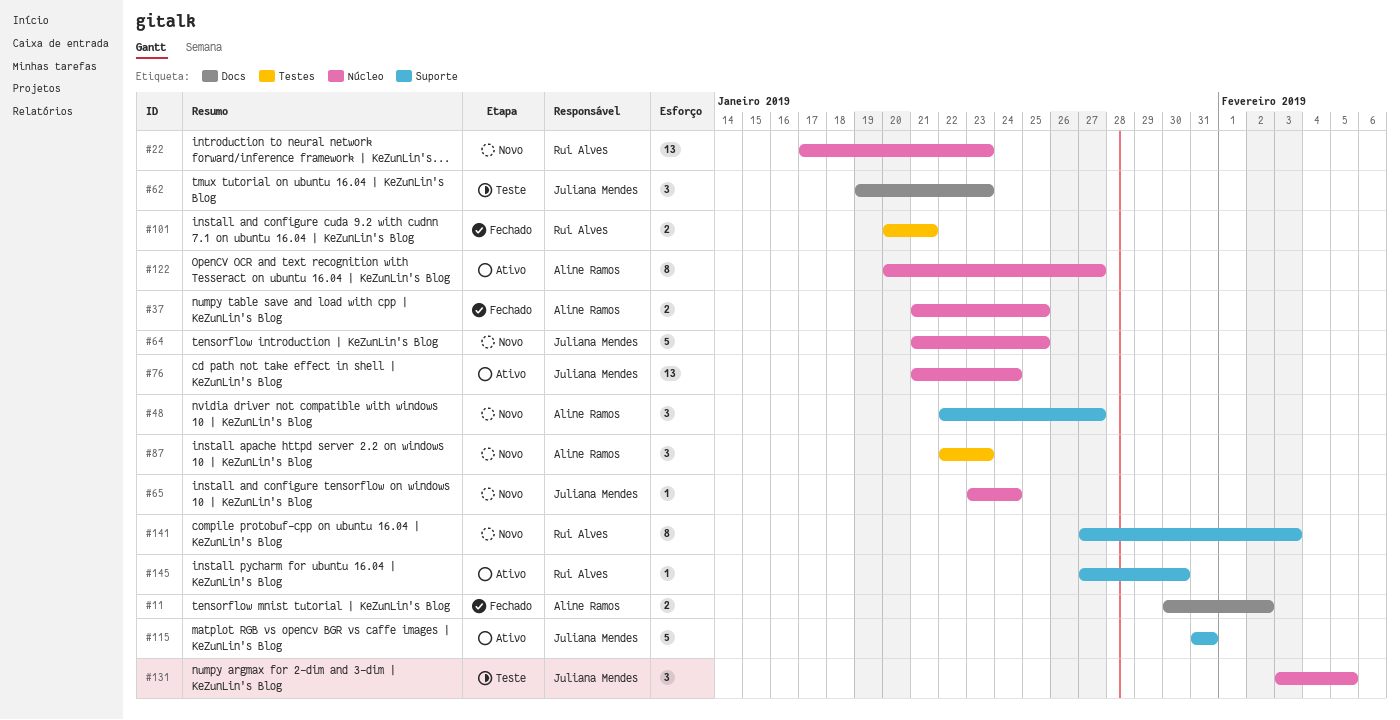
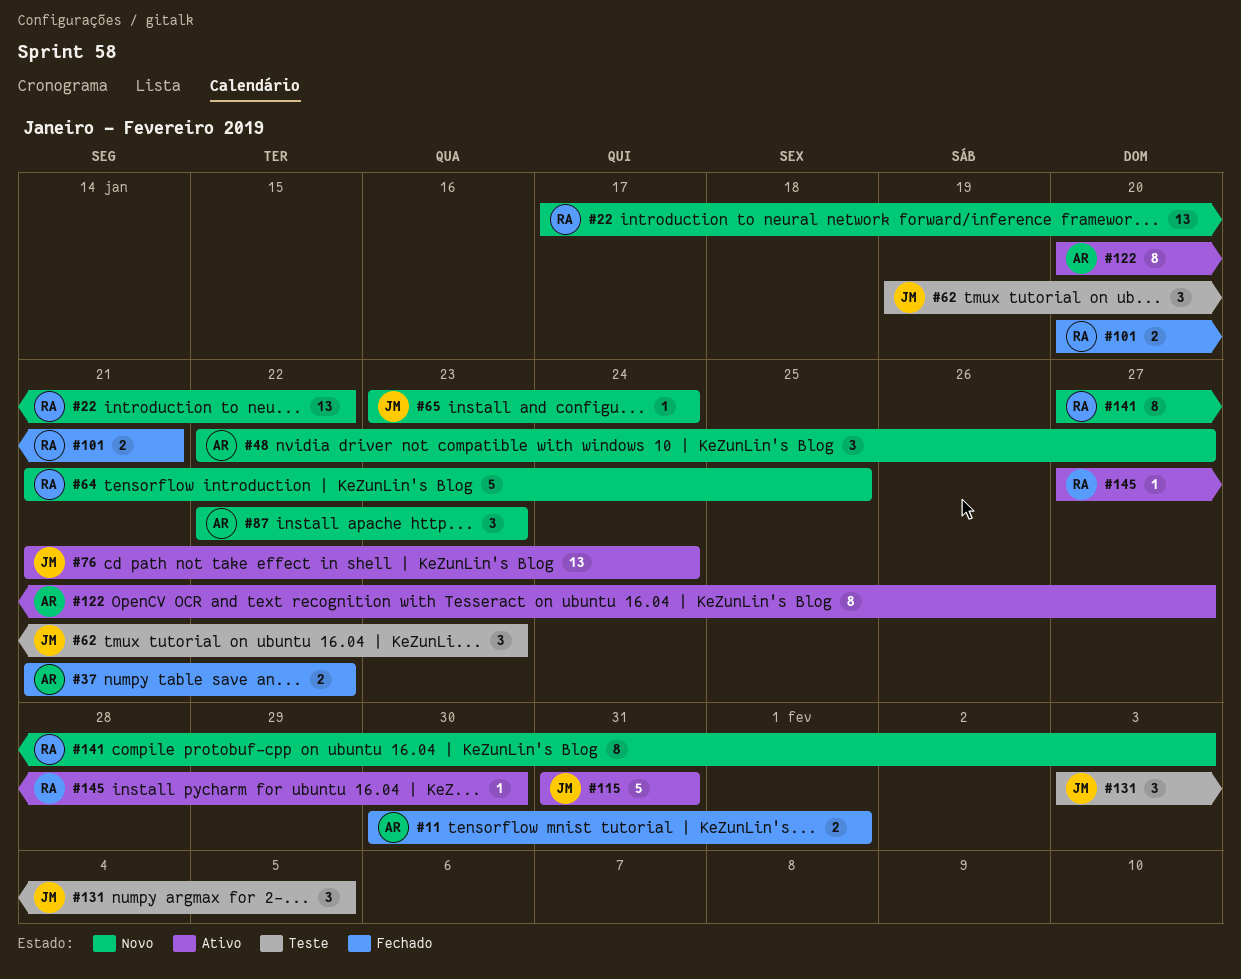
#11, due: Feb 2 -> Feb 1
#22, due: Jan 23 -> Jan 22
#37, due: Jan 25 -> Jan 22
#64, owner: Juliana Mendes -> Rui Alves

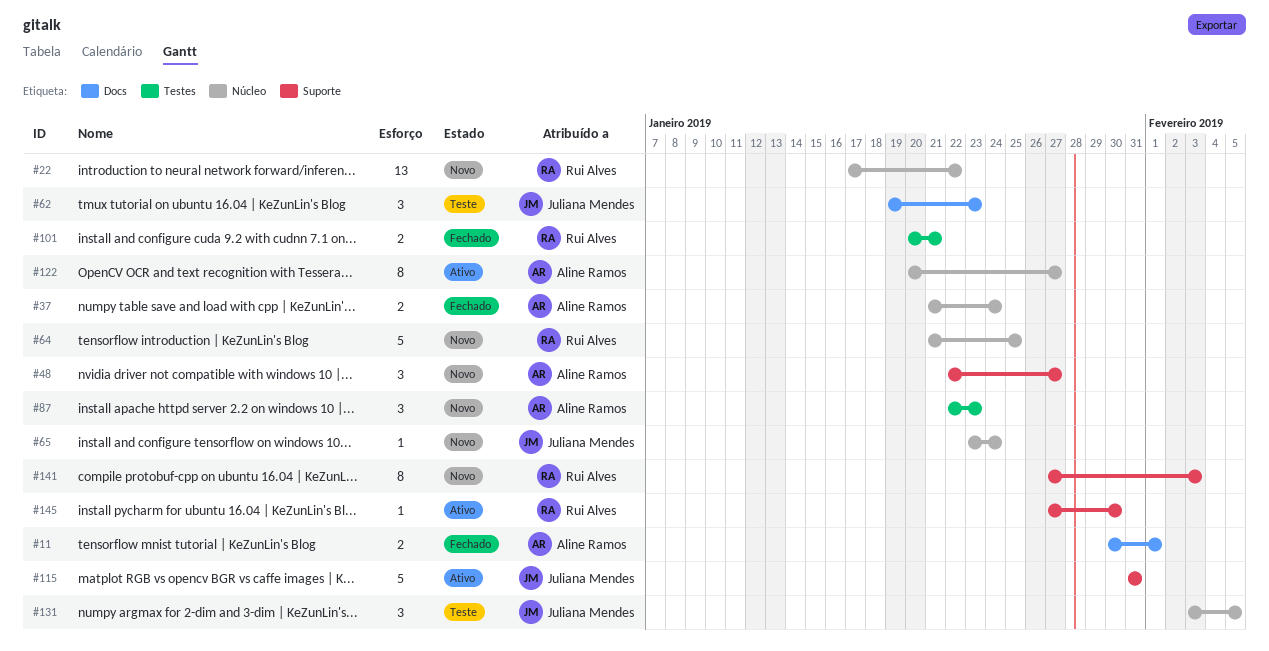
#37, due: Jan 22 -> Jan 24
#76: present -> none

